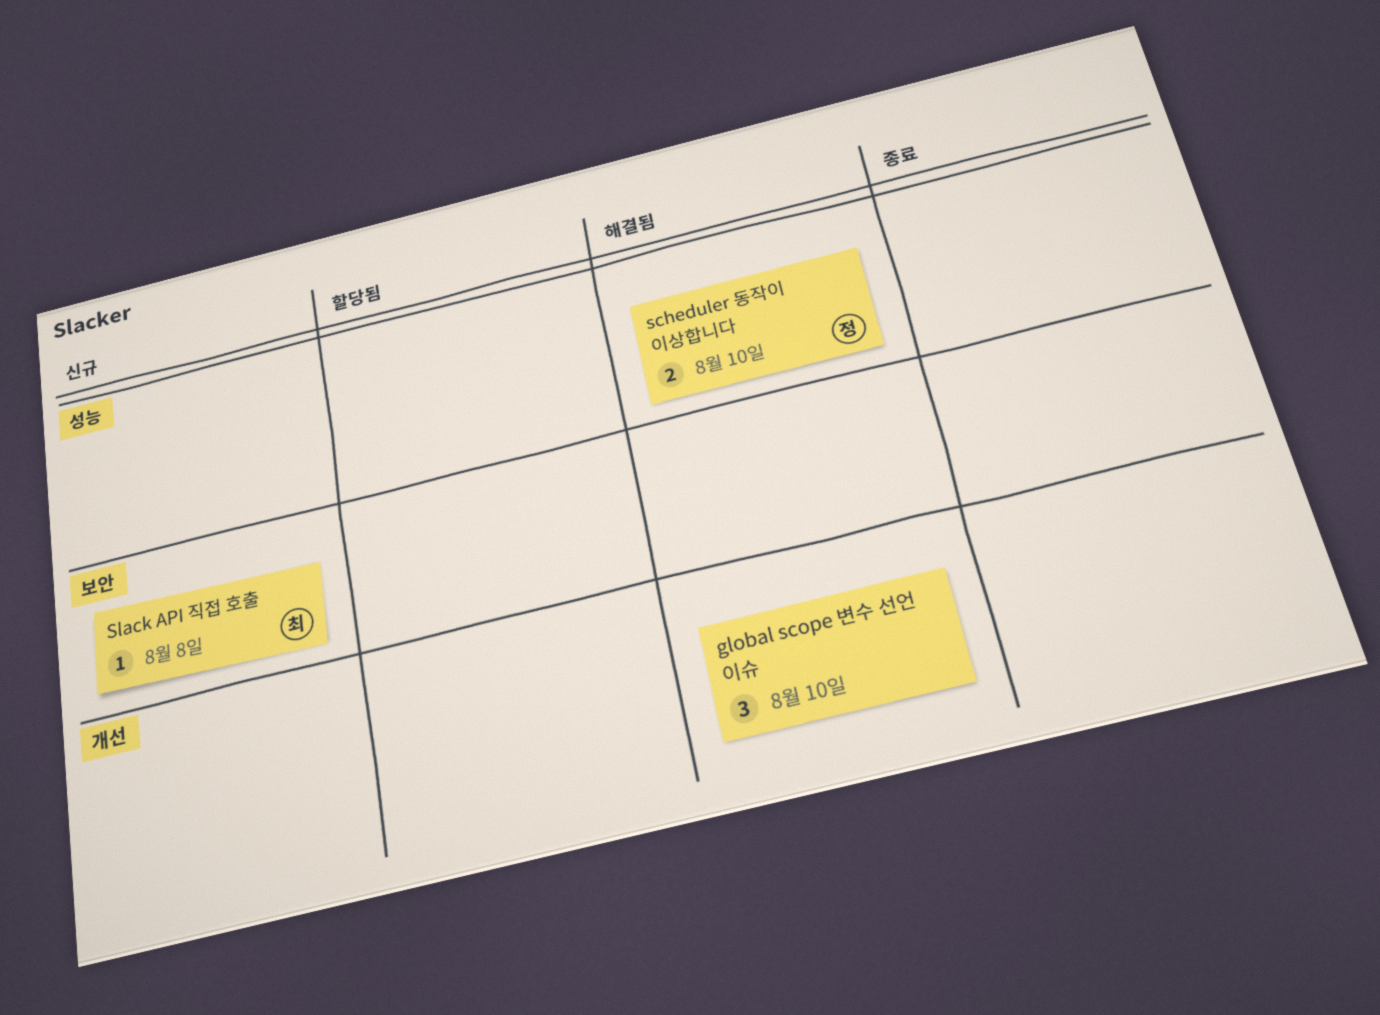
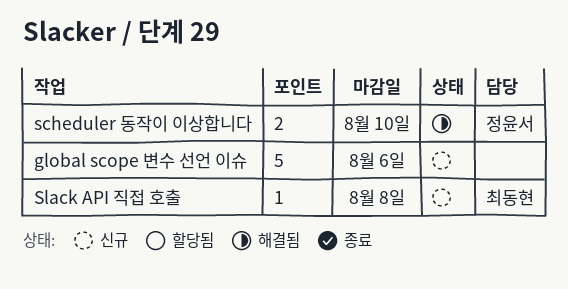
global scope 변수 선언 이슈, status: 해결됨 -> 신규
global scope 변수 선언 이슈, estimate: 3 -> 5
global scope 변수 선언 이슈, due: Aug 10 -> Aug 6

